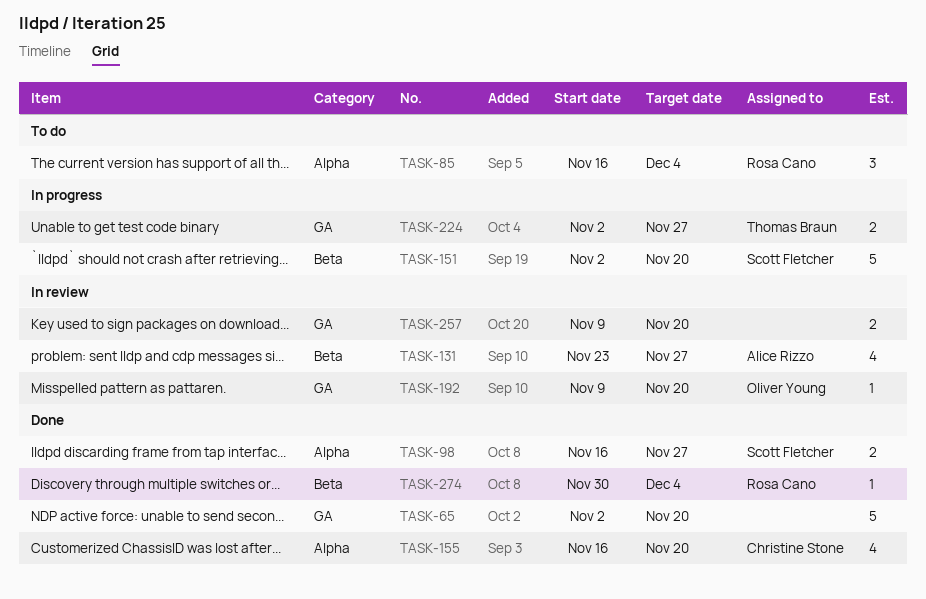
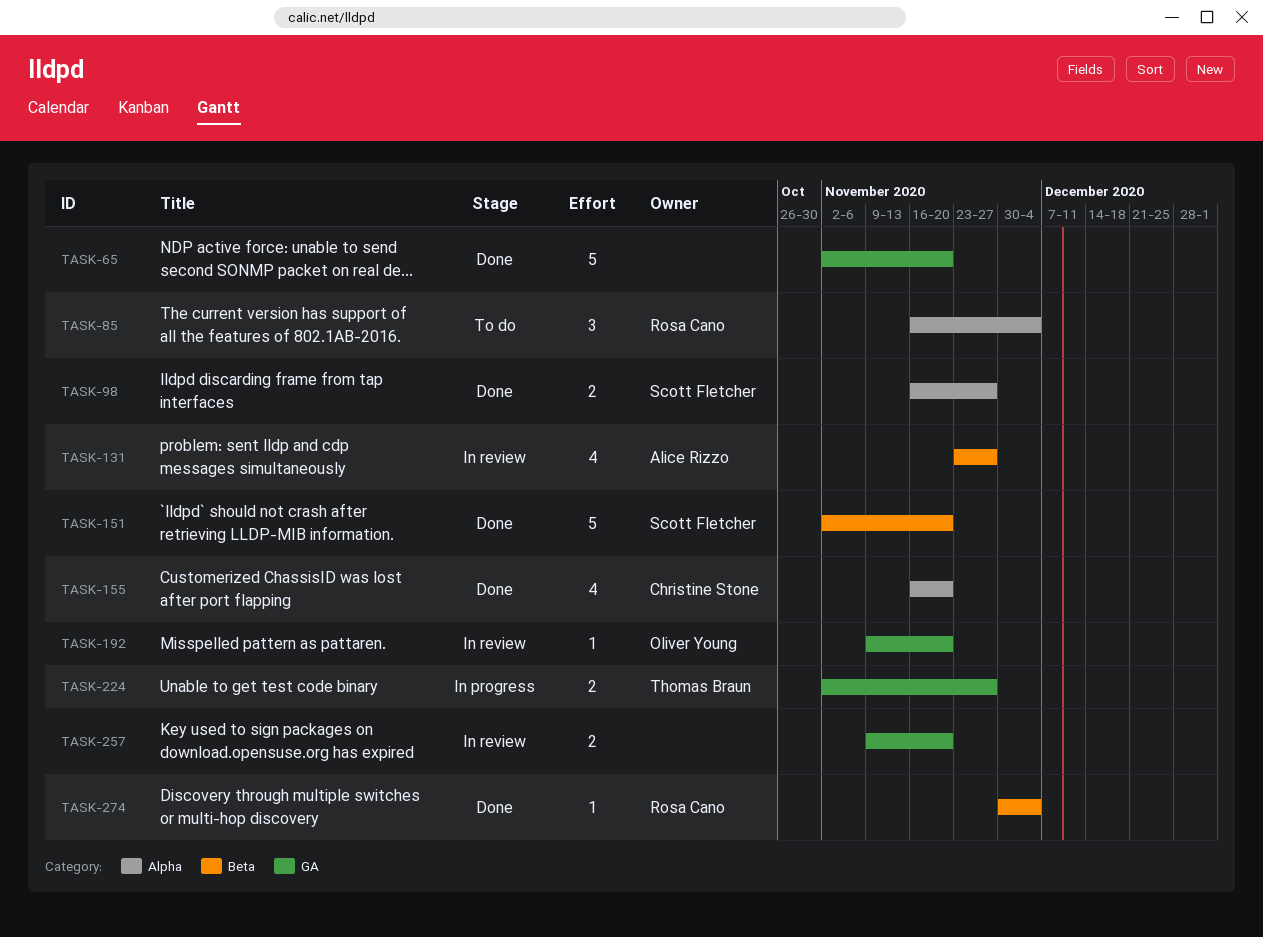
TASK-151, status: In progress -> Done

